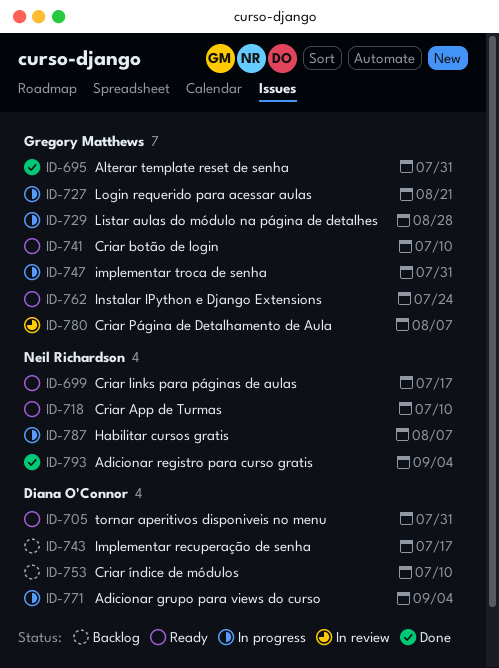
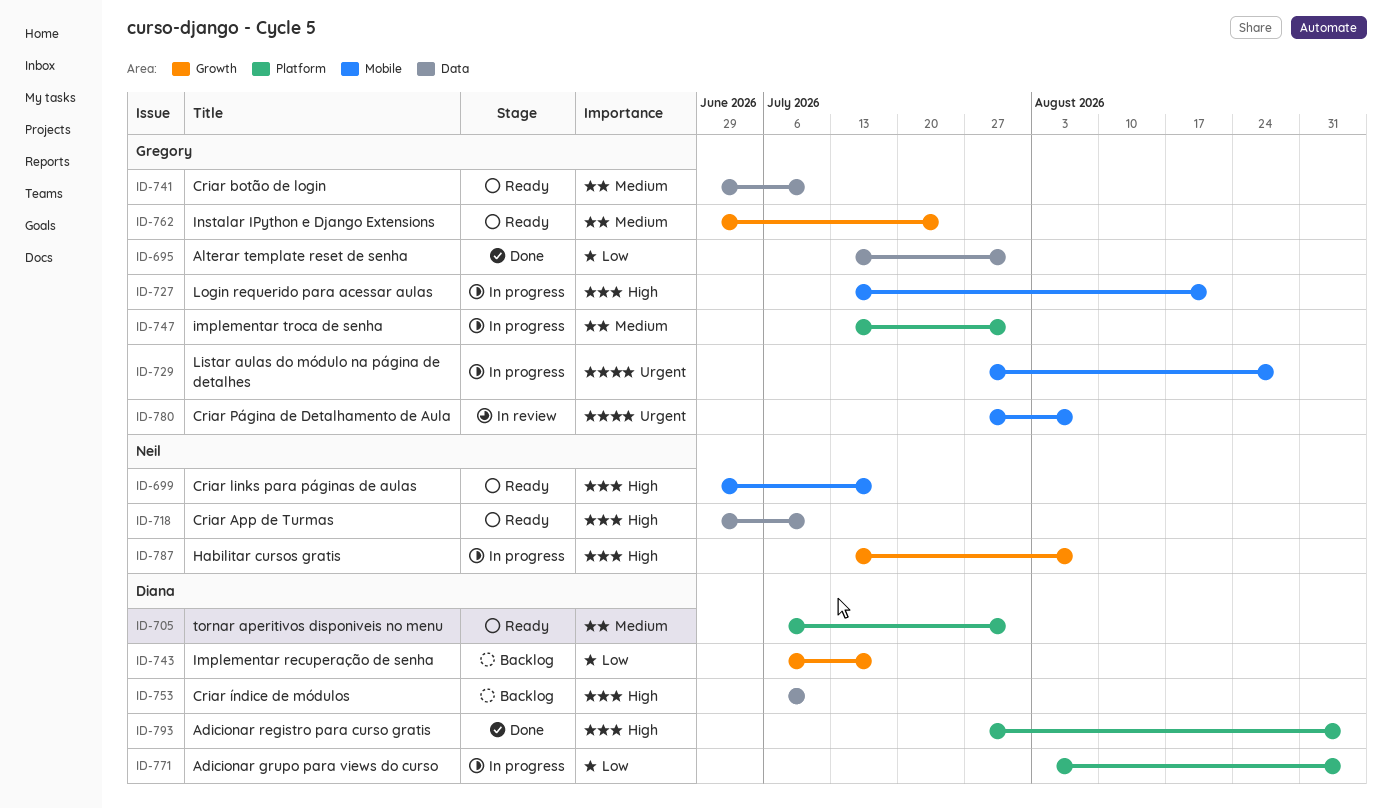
ID-793, owner: Neil Richardson -> Diana O'Connor

